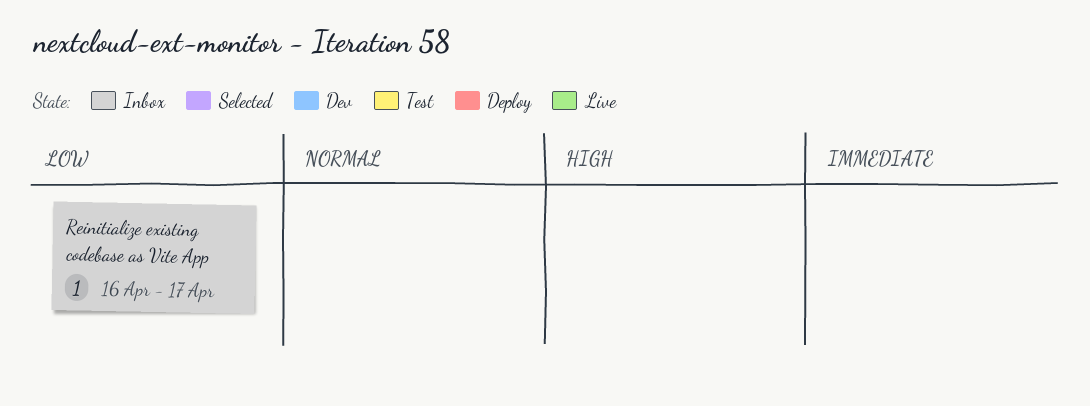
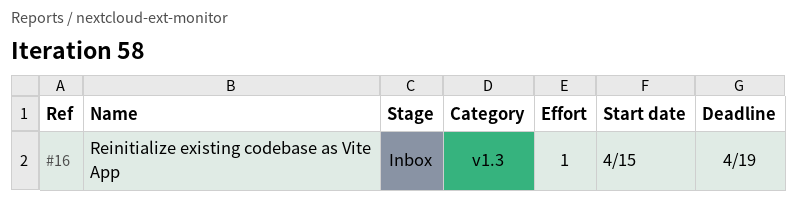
Reinitialize existing codebase as Vite App, start: Apr 16 -> Apr 15
Reinitialize existing codebase as Vite App, due: Apr 17 -> Apr 19

